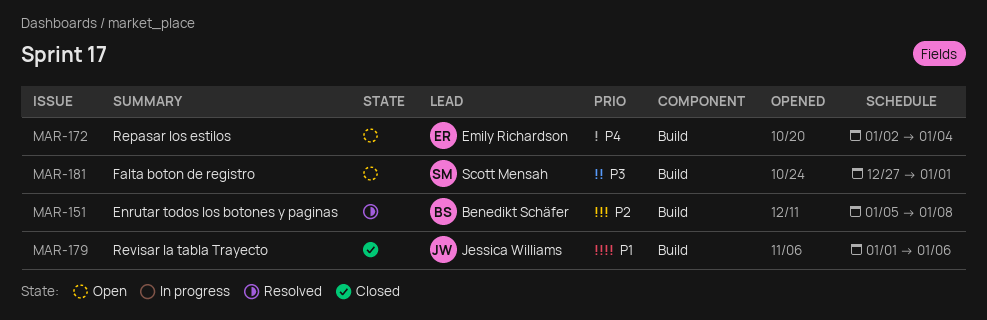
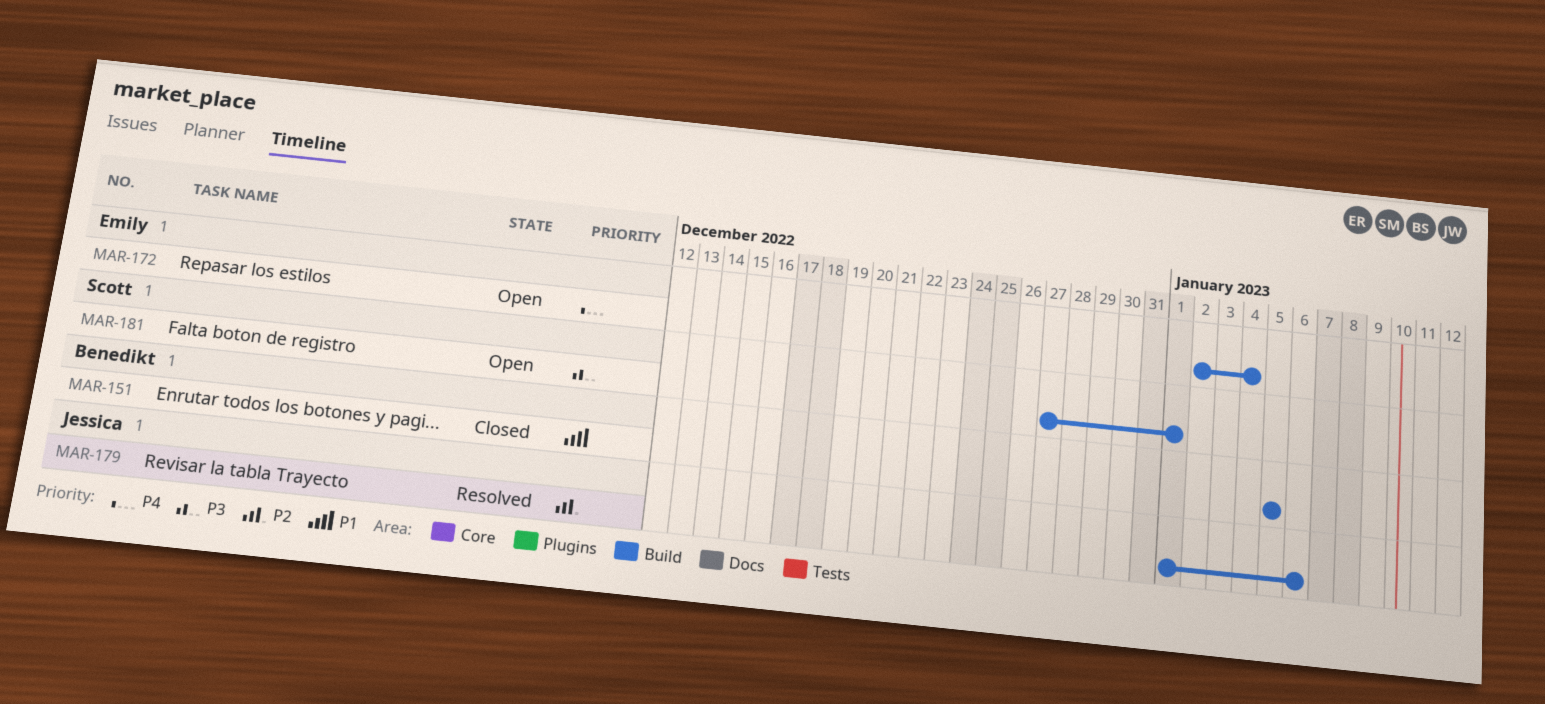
MAR-151, status: Resolved -> Closed
MAR-151, priority: P2 -> P1
MAR-151, due: Jan 8 -> Jan 5
MAR-179, status: Closed -> Resolved
MAR-179, priority: P1 -> P2

